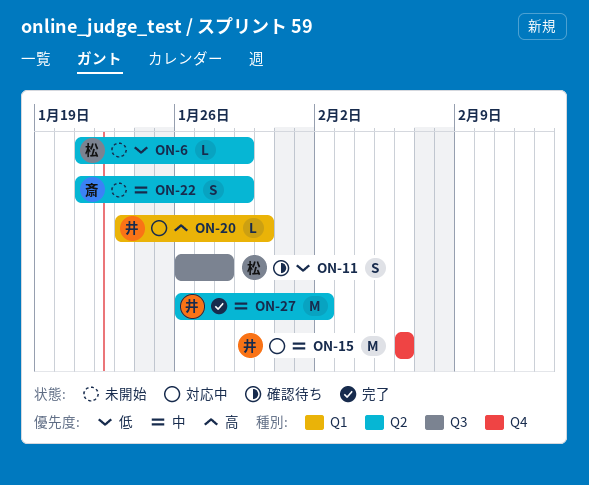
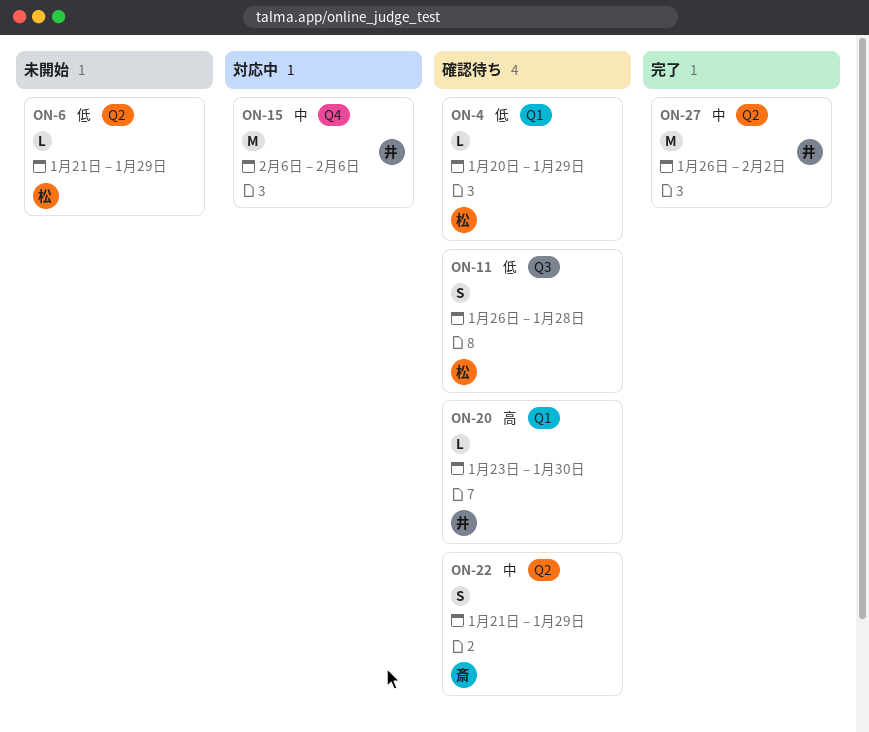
ON-4: none -> present
ON-20, status: 対応中 -> 確認待ち
ON-22, status: 未開始 -> 確認待ち

